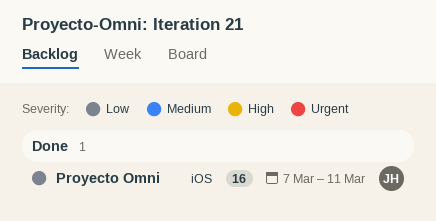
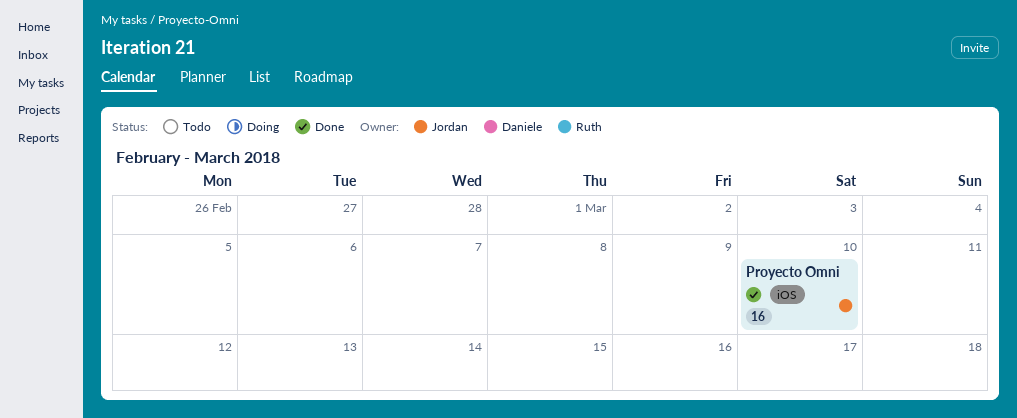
Proyecto Omni, due: Mar 11 -> Mar 10

